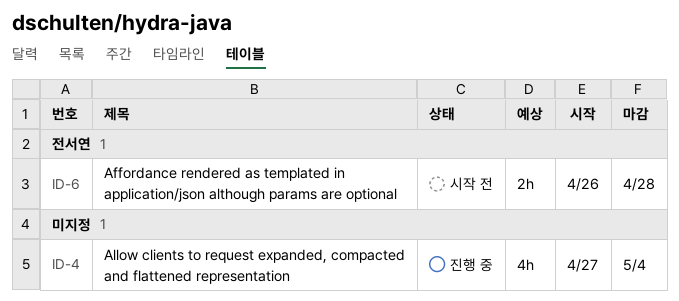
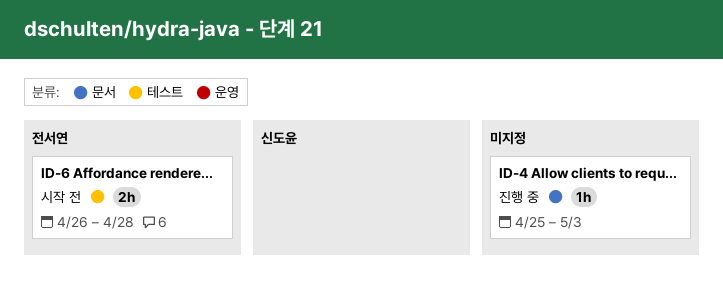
ID-4, estimate: 4h -> 1h
ID-4, start: Apr 27 -> Apr 25
ID-4, due: May 4 -> May 3

